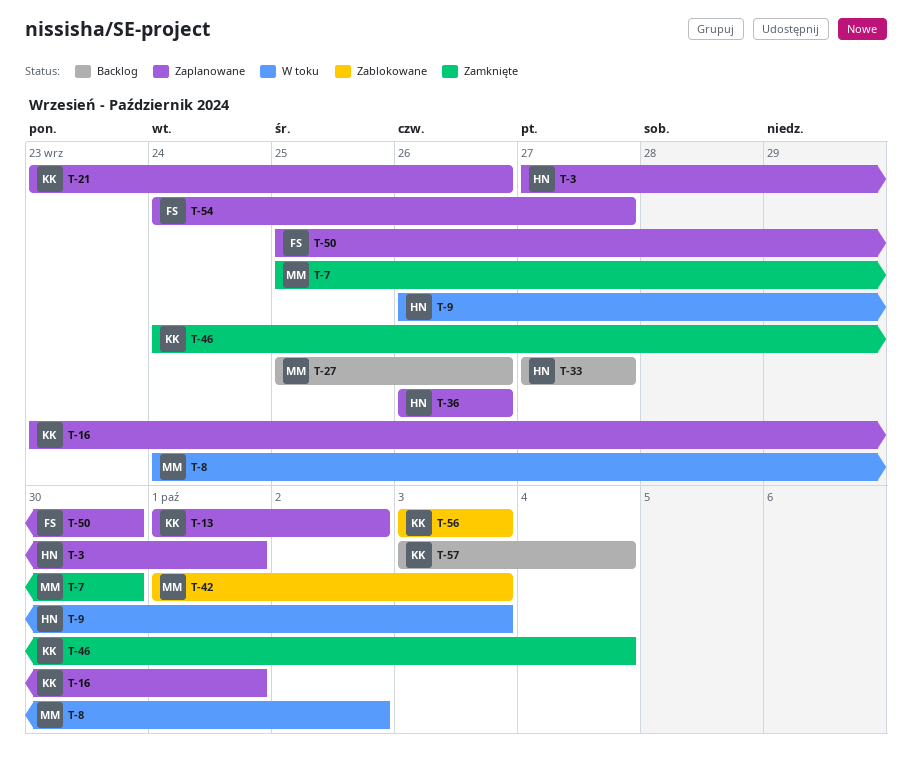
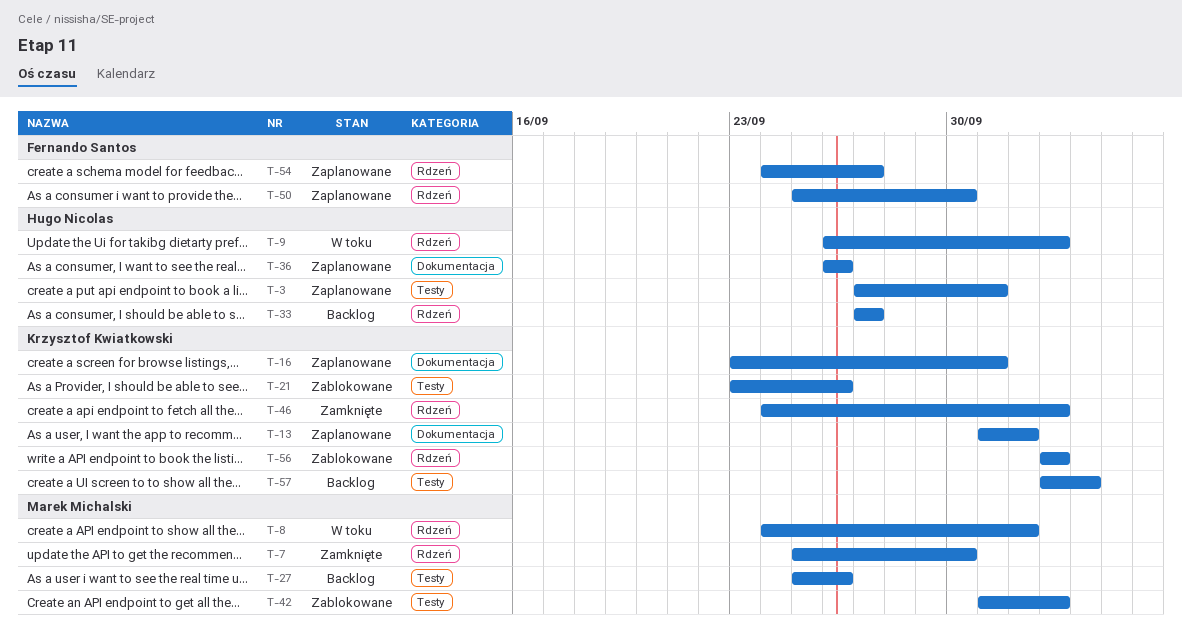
T-21, status: Zaplanowane -> Zablokowane
T-46, due: Oct 4 -> Oct 3

